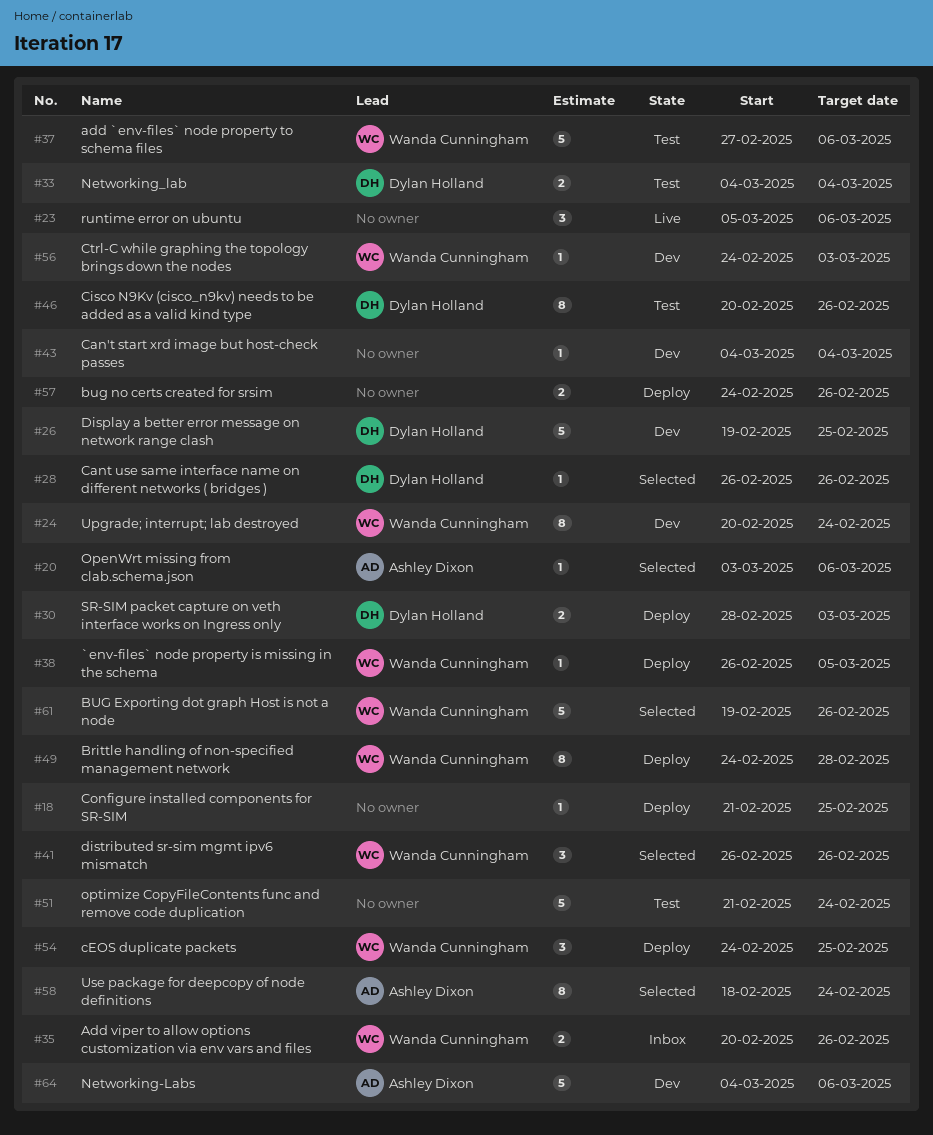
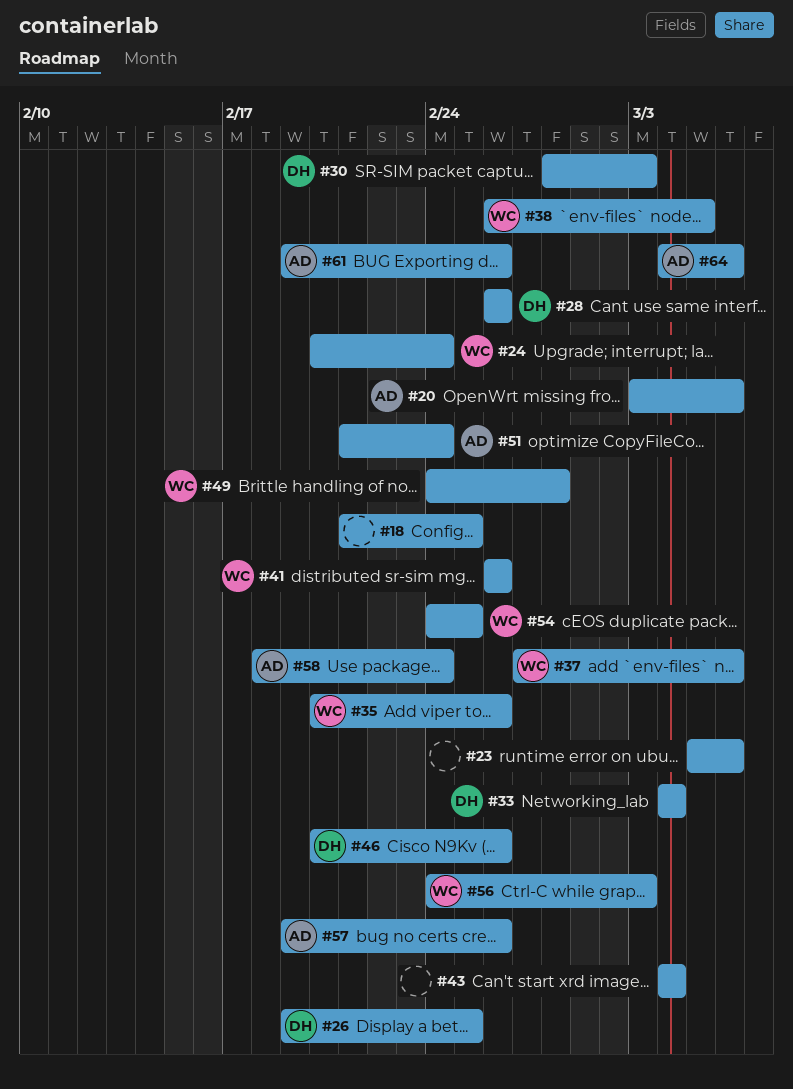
#51, owner: none -> Ashley Dixon
#57, owner: none -> Ashley Dixon
#57, start: Feb 24 -> Feb 19
#61, owner: Wanda Cunningham -> Ashley Dixon

